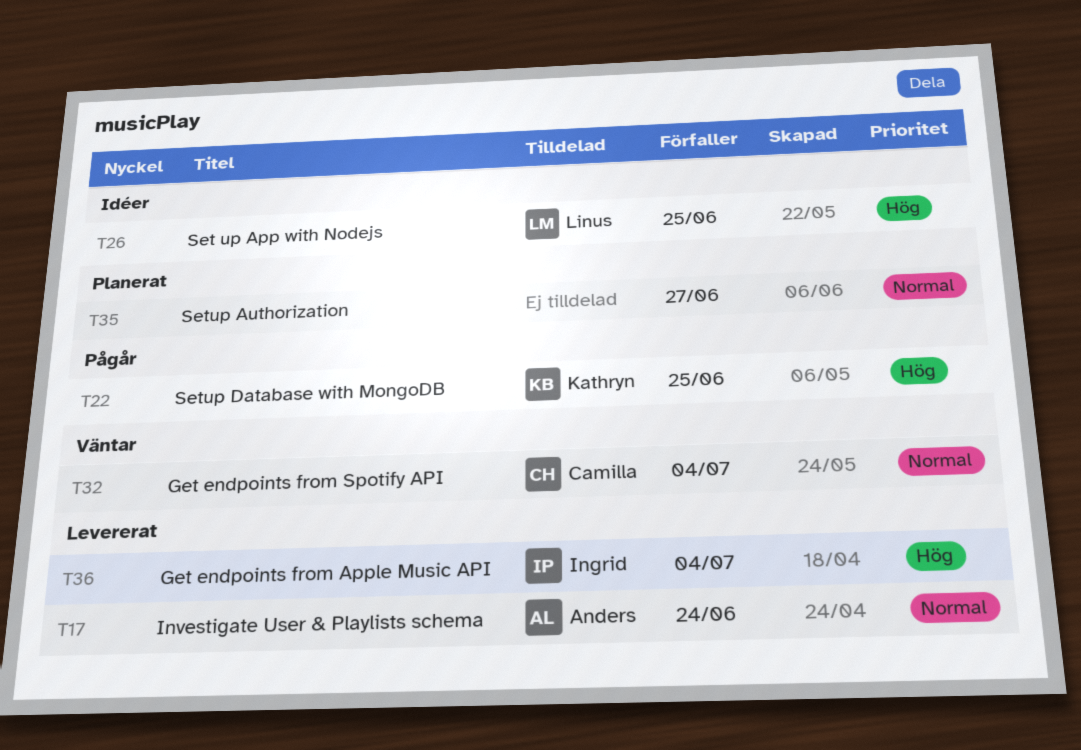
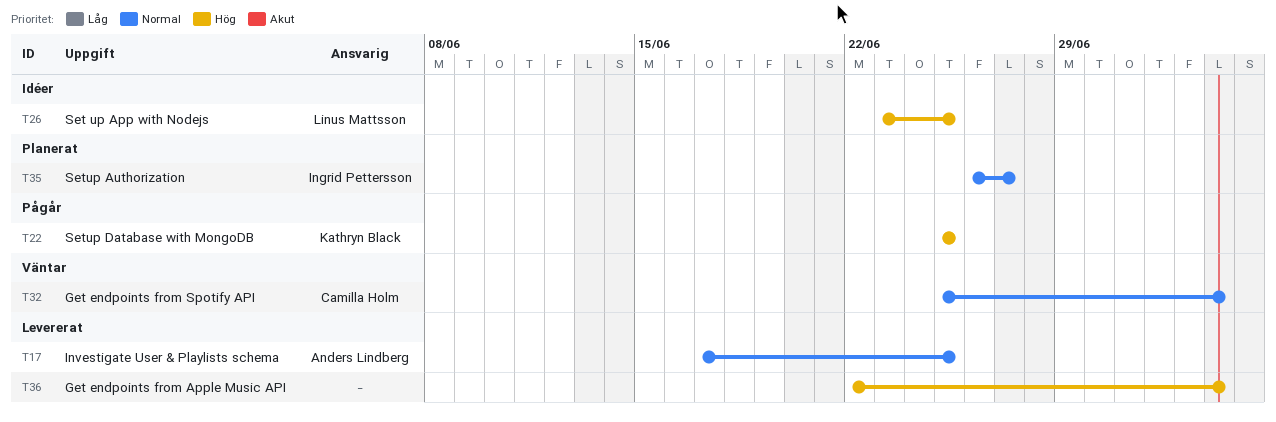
T17, due: Jun 24 -> Jun 25
T35, owner: none -> Ingrid Pettersson
T36, owner: Ingrid Pettersson -> none

